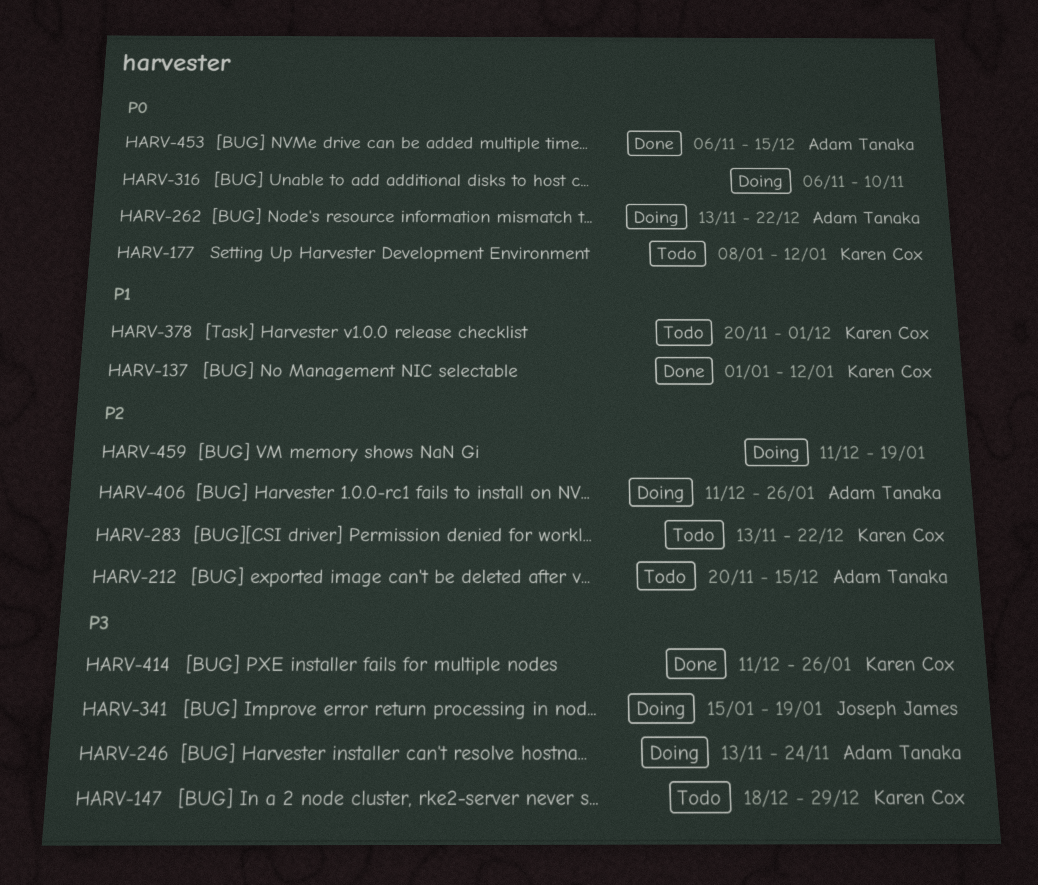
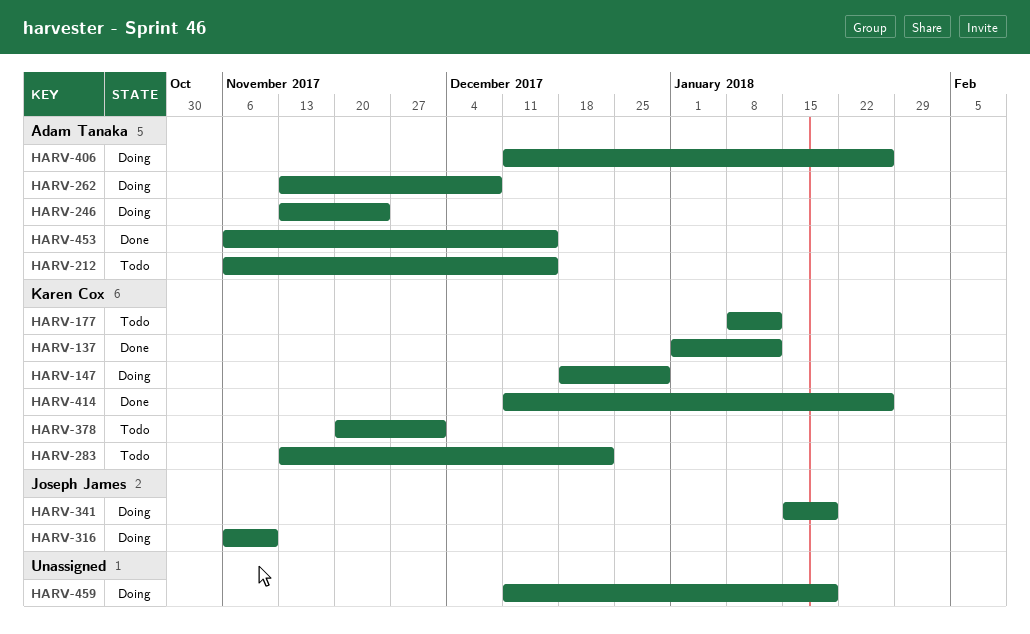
HARV-147, status: Todo -> Doing
HARV-212, start: Nov 20 -> Nov 6
HARV-262, due: Dec 22 -> Dec 8
HARV-316, owner: none -> Joseph James

